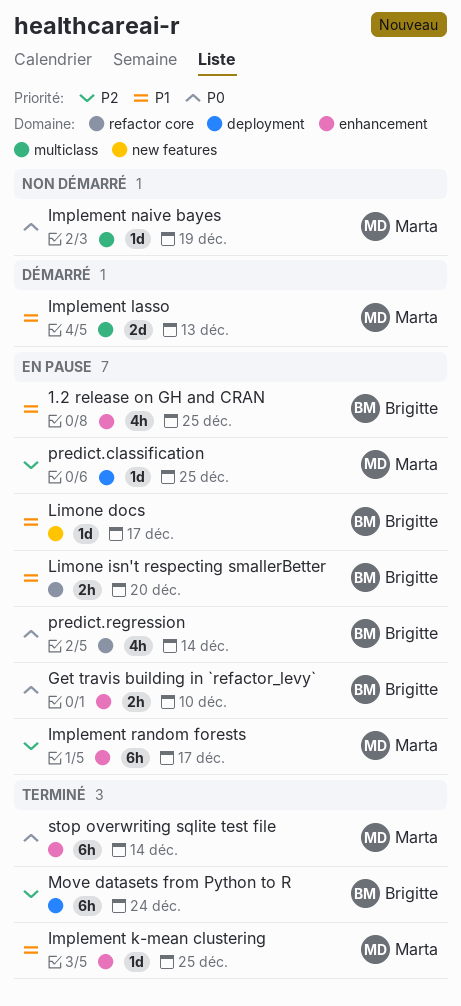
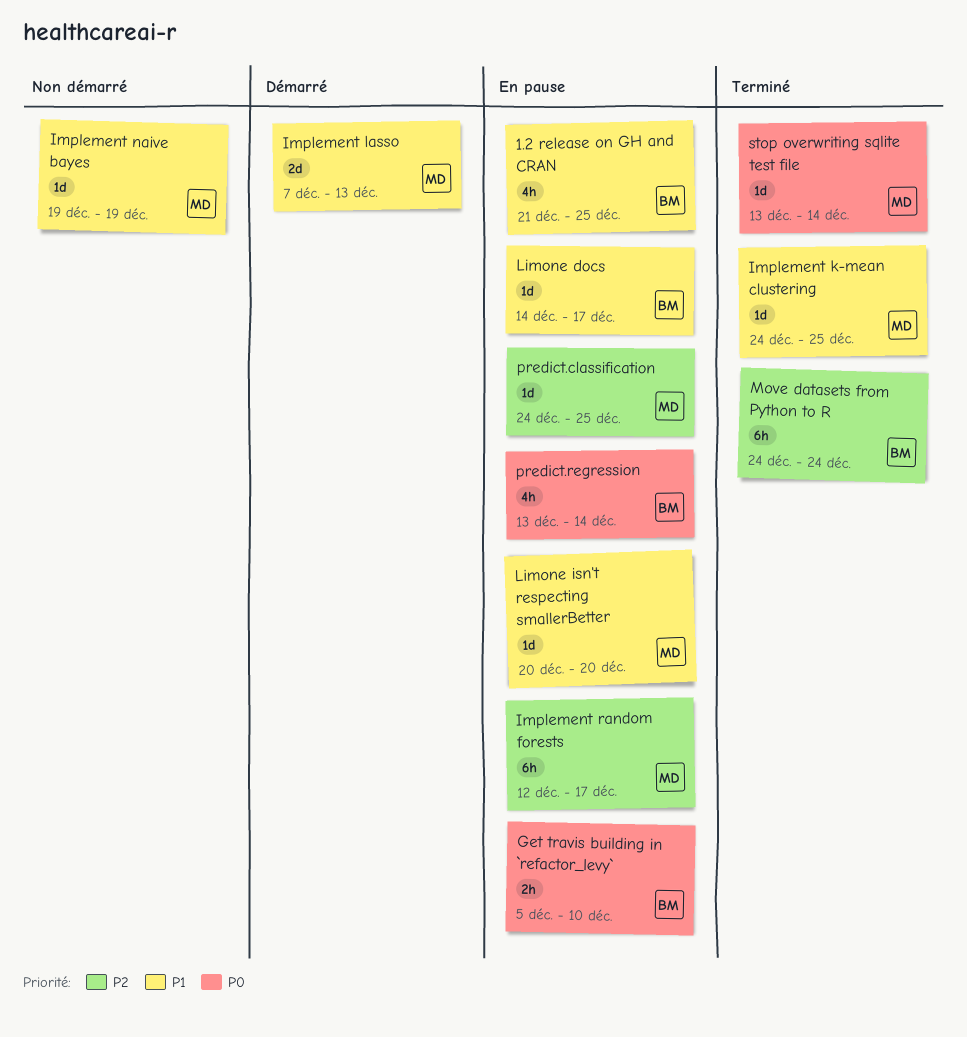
Implement naive bayes, priority: P0 -> P1
Limone isn't respecting smallerBetter, owner: Brigitte -> Marta
Limone isn't respecting smallerBetter, estimate: 2h -> 1d
stop overwriting sqlite test file, estimate: 6h -> 1d

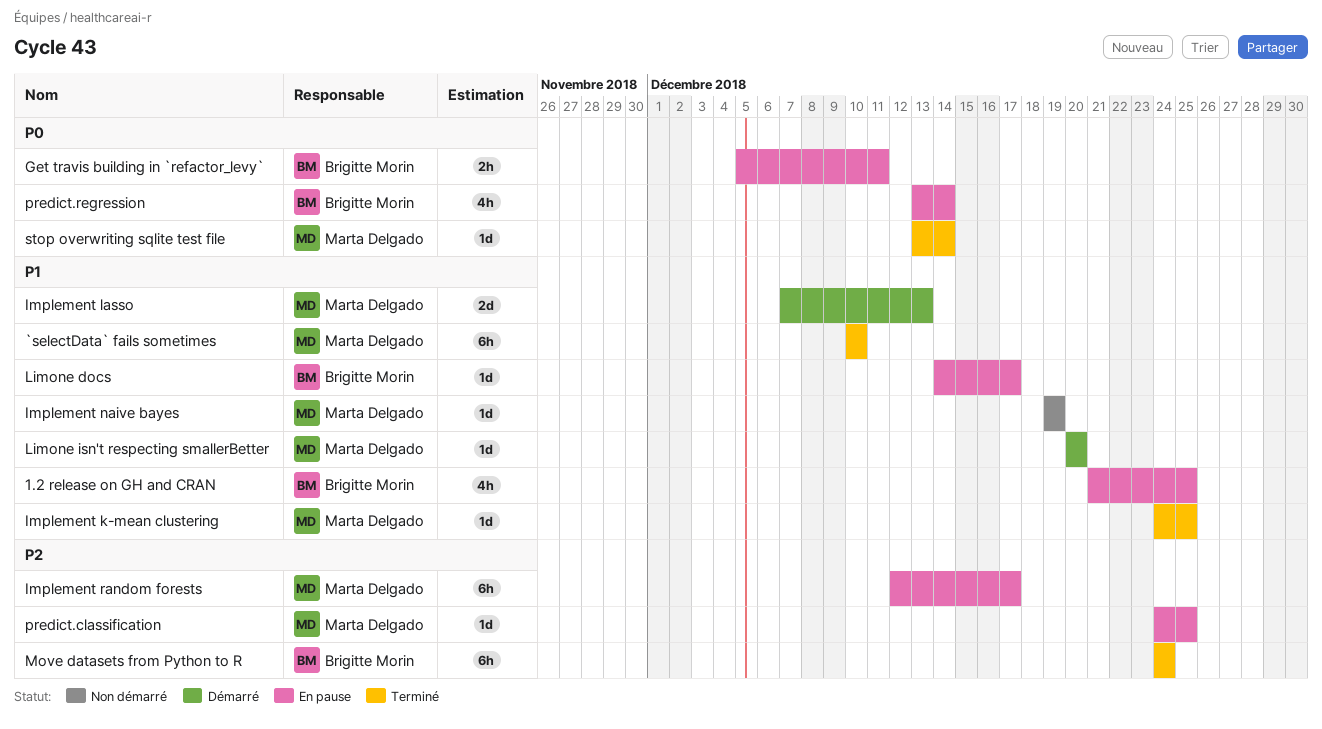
`selectData` fails sometimes: none -> present
Get travis building in `refactor_levy`, due: Dec 10 -> Dec 11
Limone isn't respecting smallerBetter, status: En pause -> Démarré

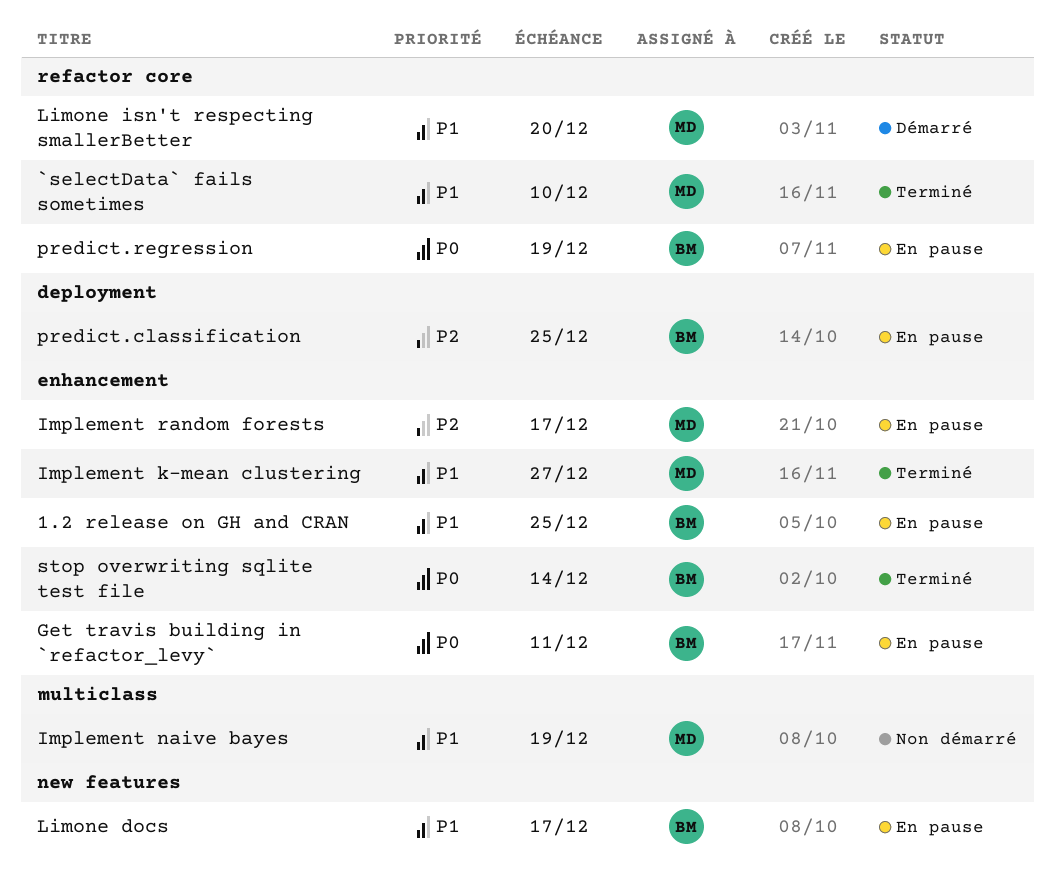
Implement k-mean clustering, due: Dec 25 -> Dec 27
Implement lasso: present -> none
Move datasets from Python to R: present -> none
predict.classification, owner: Marta Delgado -> Brigitte Morin
predict.regression, due: Dec 14 -> Dec 19
stop overwriting sqlite test file, owner: Marta Delgado -> Brigitte Morin

